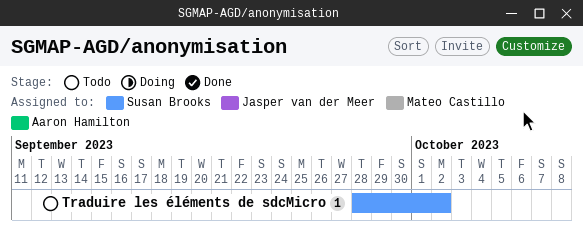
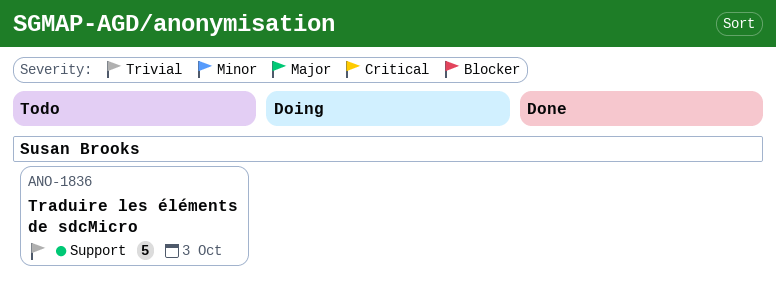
Traduire les éléments de sdcMicro, estimate: 1 -> 5
Traduire les éléments de sdcMicro, due: Oct 2 -> Oct 3

